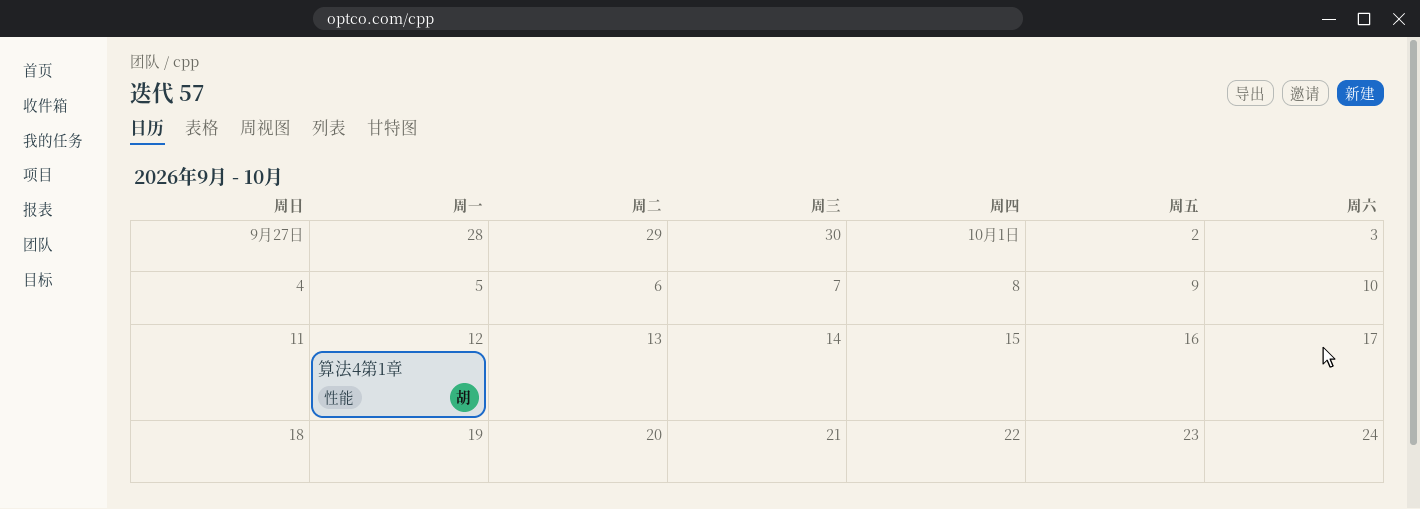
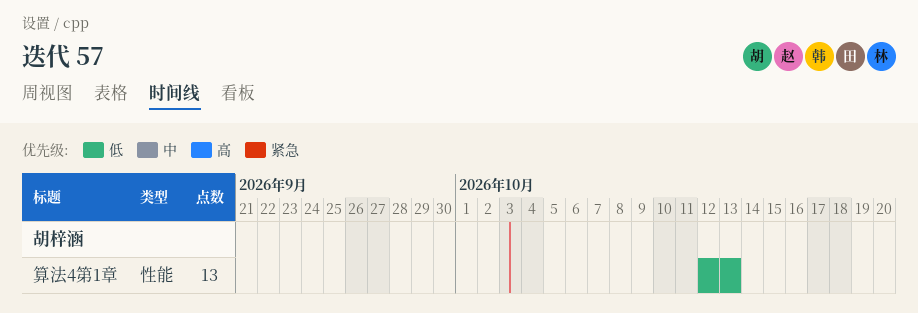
算法4第1章, due: Oct 12 -> Oct 13

